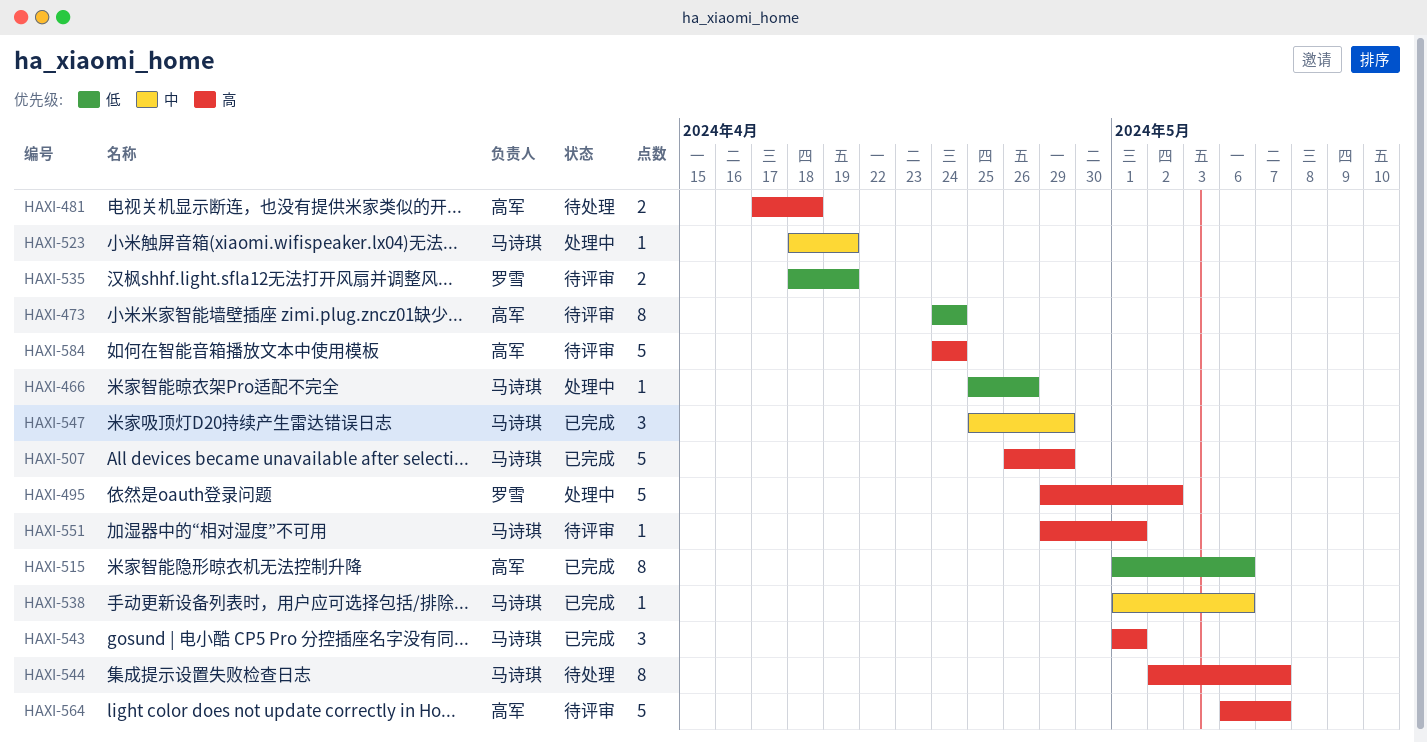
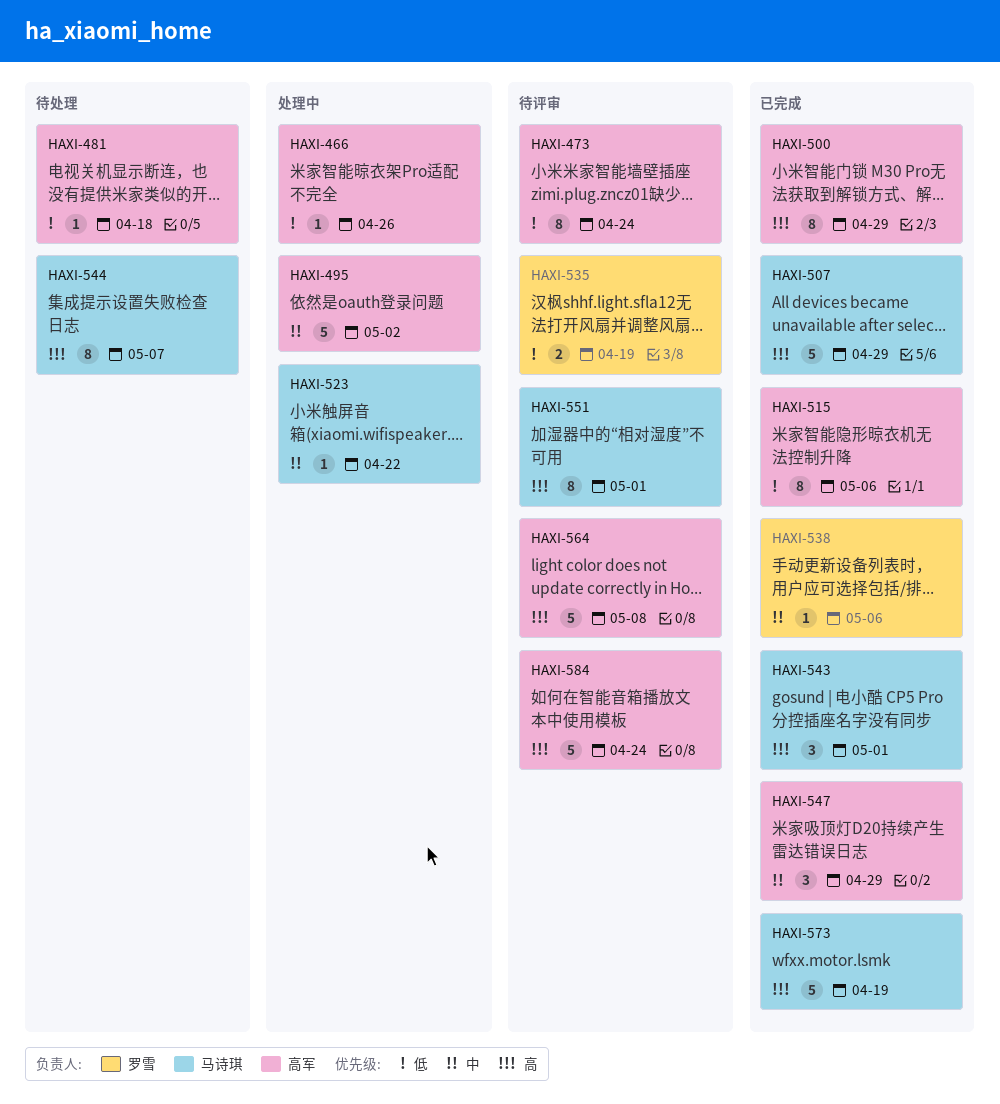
HAXI-466, owner: 马诗琪 -> 高军
HAXI-481, priority: 高 -> 低
HAXI-481, estimate: 2 -> 1
HAXI-495, owner: 罗雪 -> 高军
HAXI-495, priority: 高 -> 中
HAXI-500: none -> present
HAXI-523, due: Apr 19 -> Apr 22
HAXI-538, owner: 马诗琪 -> 罗雪
HAXI-547, owner: 马诗琪 -> 高军
HAXI-551, estimate: 1 -> 8
HAXI-564, due: May 7 -> May 8
HAXI-573: none -> present

